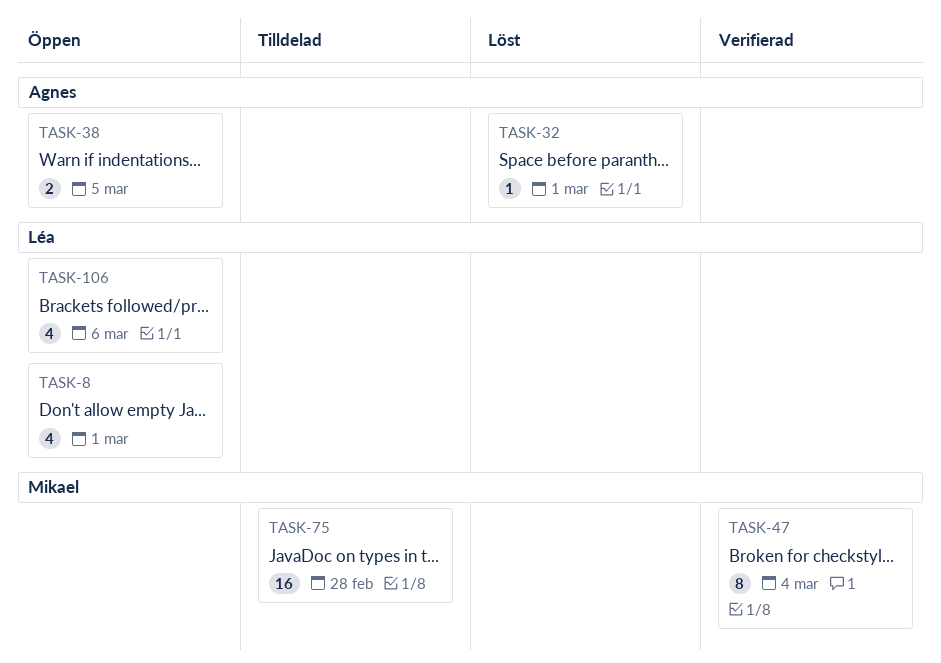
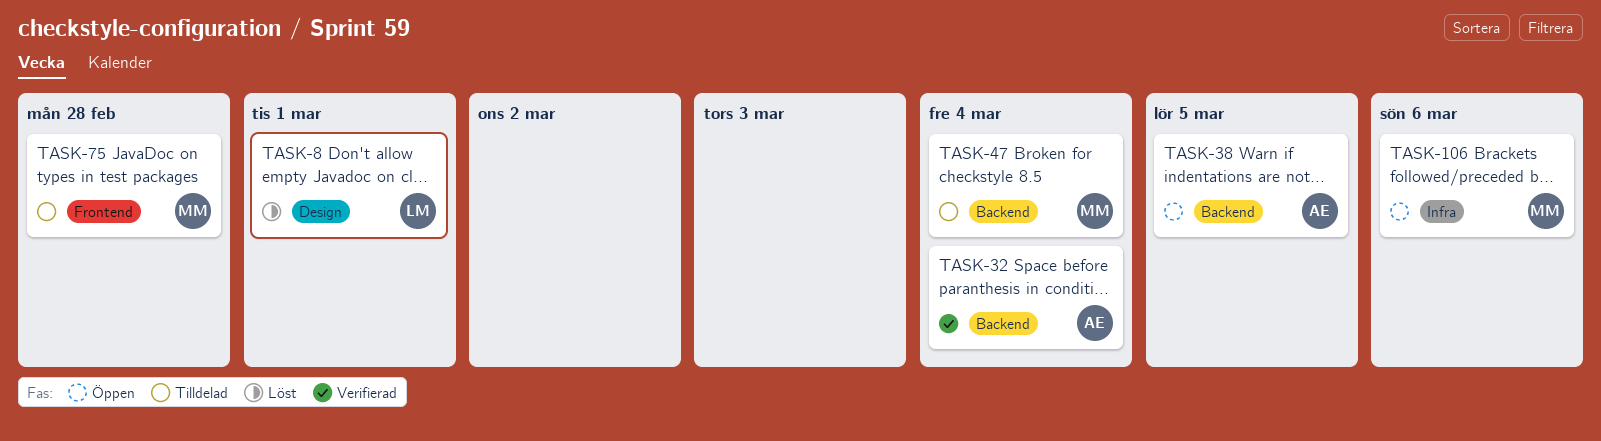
TASK-8, status: Öppen -> Löst
TASK-32, status: Löst -> Verifierad
TASK-32, due: Mar 1 -> Mar 4
TASK-47, status: Verifierad -> Tilldelad
TASK-106, owner: Léa -> Mikael

